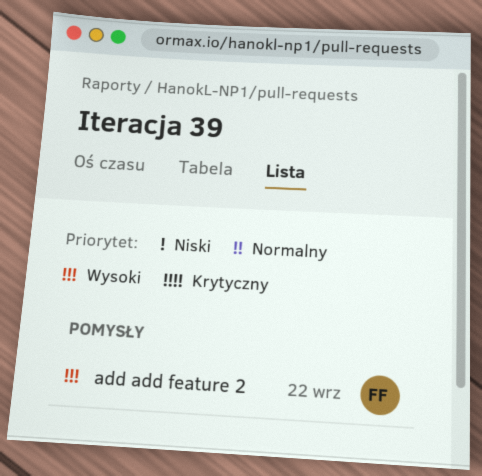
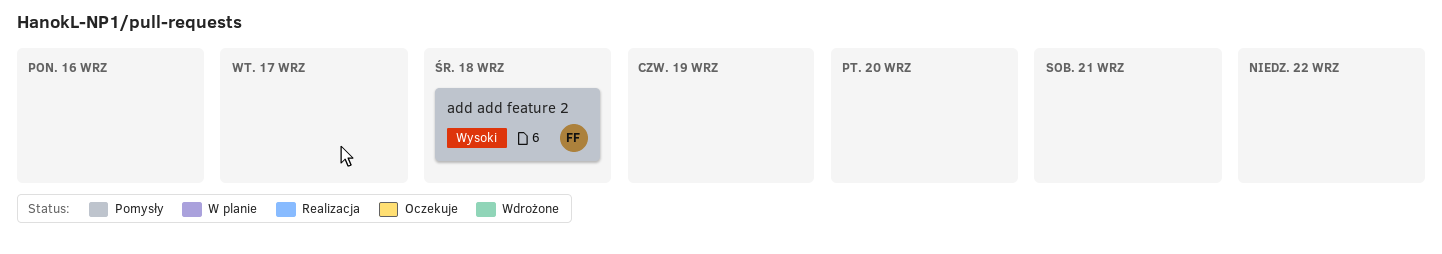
add add feature 2, due: Sep 22 -> Sep 18

